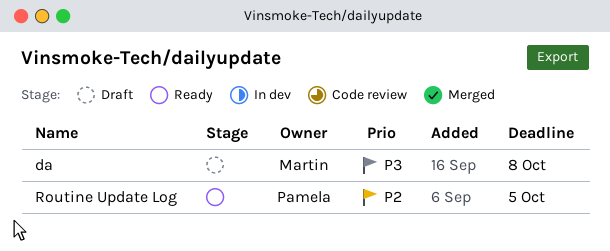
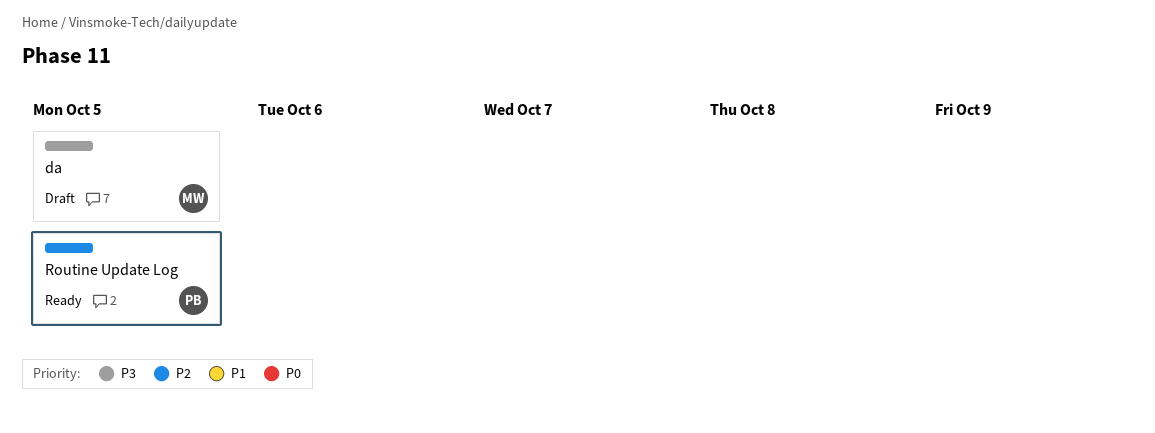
da, due: Oct 8 -> Oct 5

